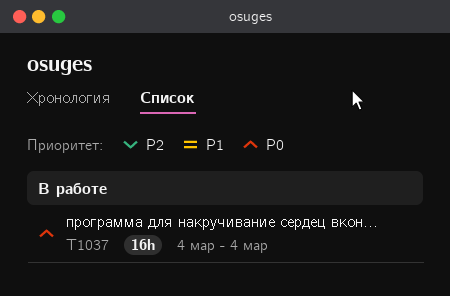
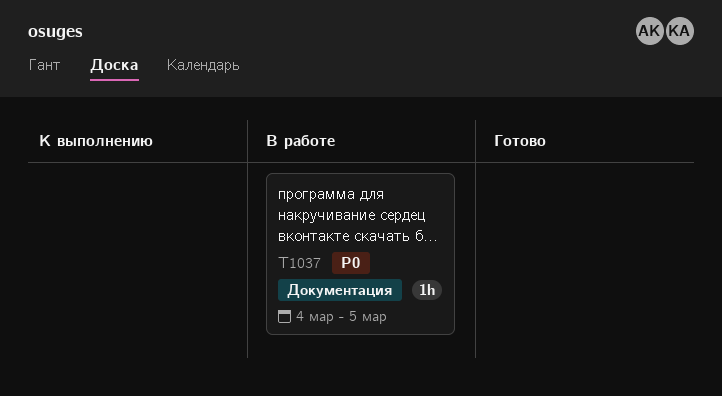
T1037, estimate: 16h -> 1h
T1037, due: Mar 4 -> Mar 5

